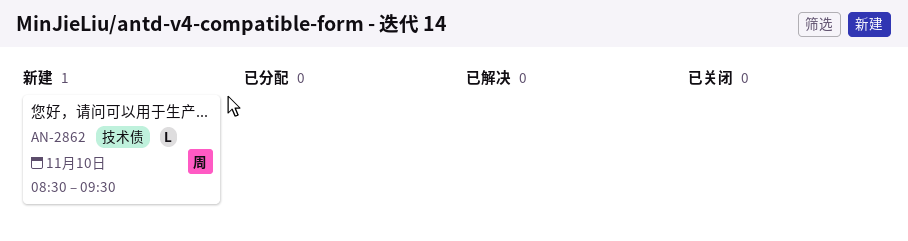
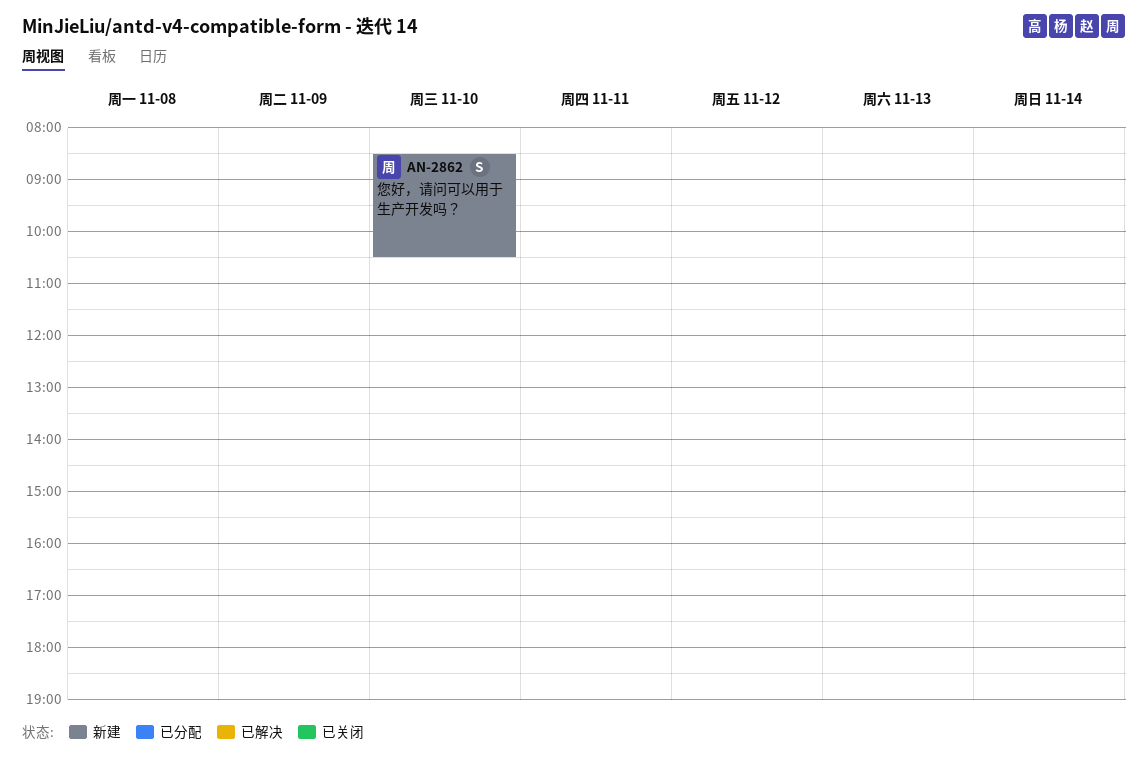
AN-2862, estimate: L -> S
AN-2862, ends: 09:30 -> 10:30

